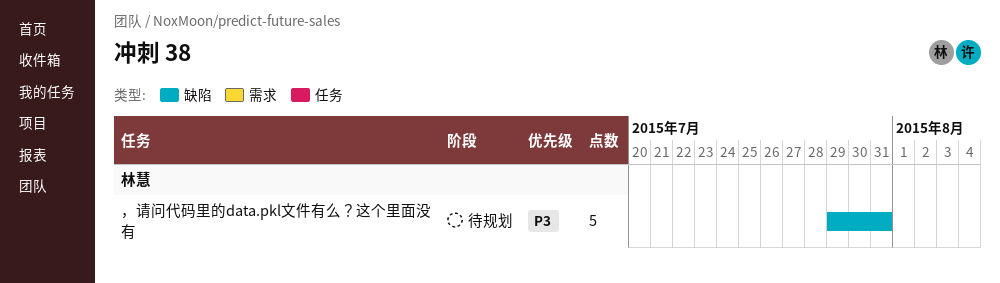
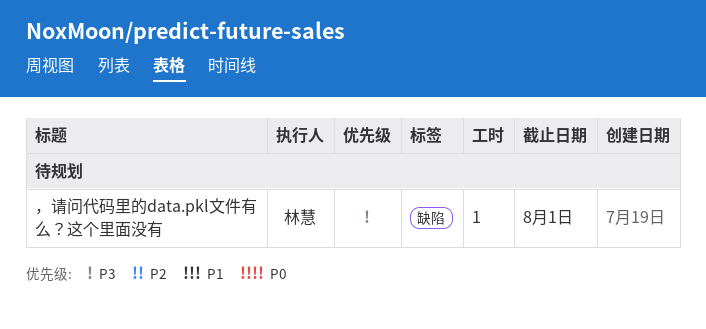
，请问代码里的data.pkl文件有么？这个里面没有, estimate: 5 -> 1
，请问代码里的data.pkl文件有么？这个里面没有, due: Jul 31 -> Aug 1

